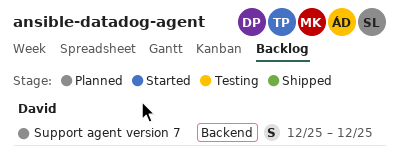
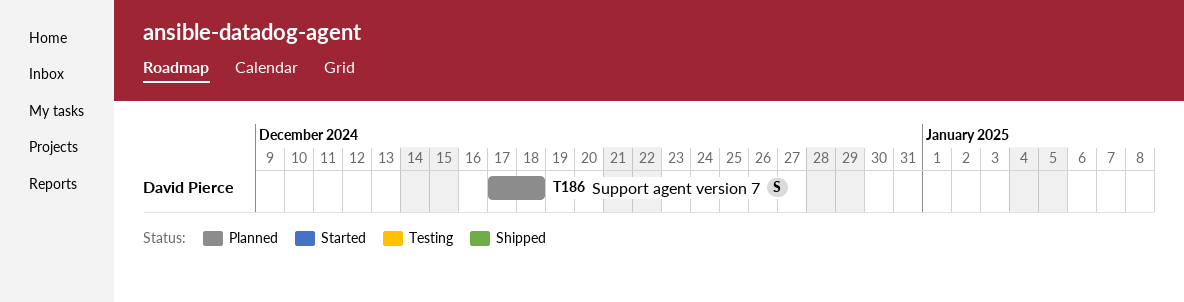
Support agent version 7, start: Dec 25 -> Dec 17
Support agent version 7, due: Dec 25 -> Dec 18

